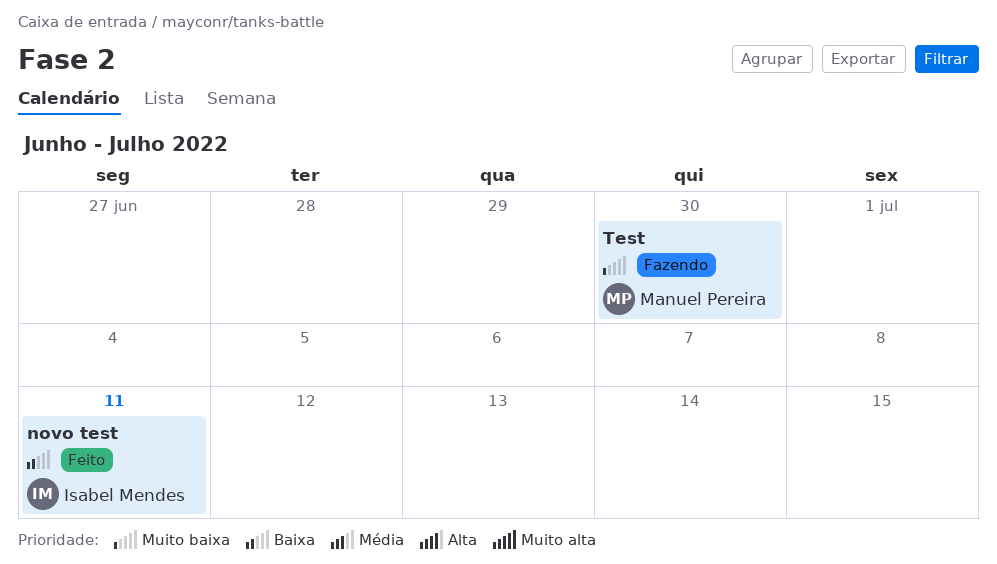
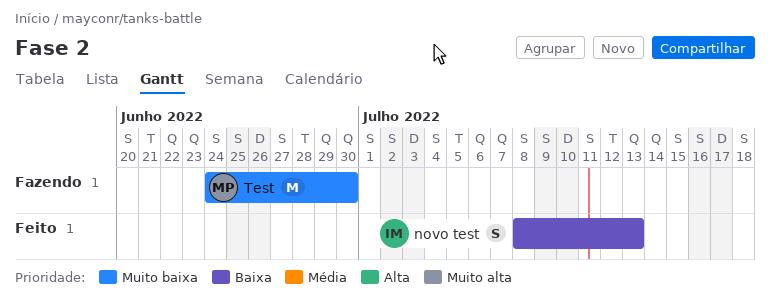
novo test, due: Jul 11 -> Jul 13

